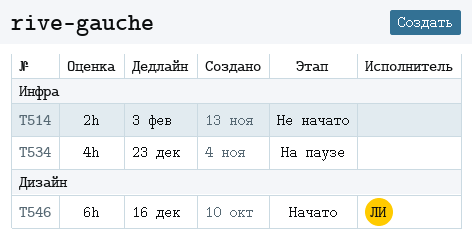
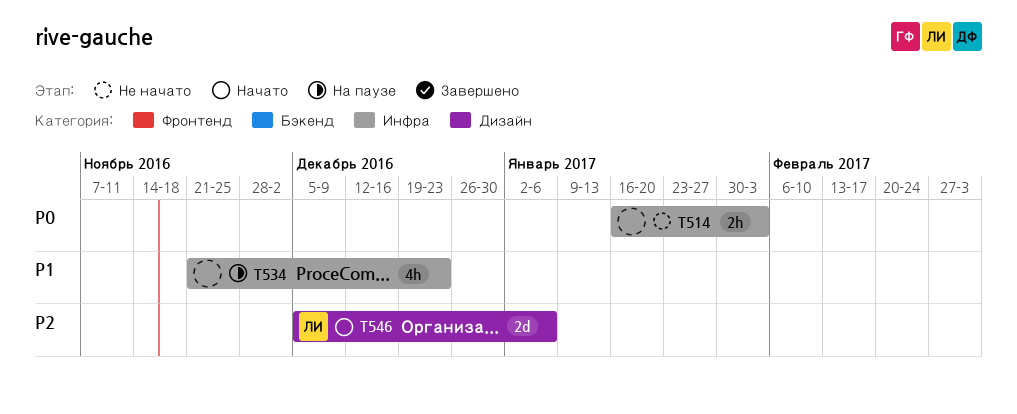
T546, estimate: 6h -> 2d
T546, due: Dec 16 -> Jan 6

